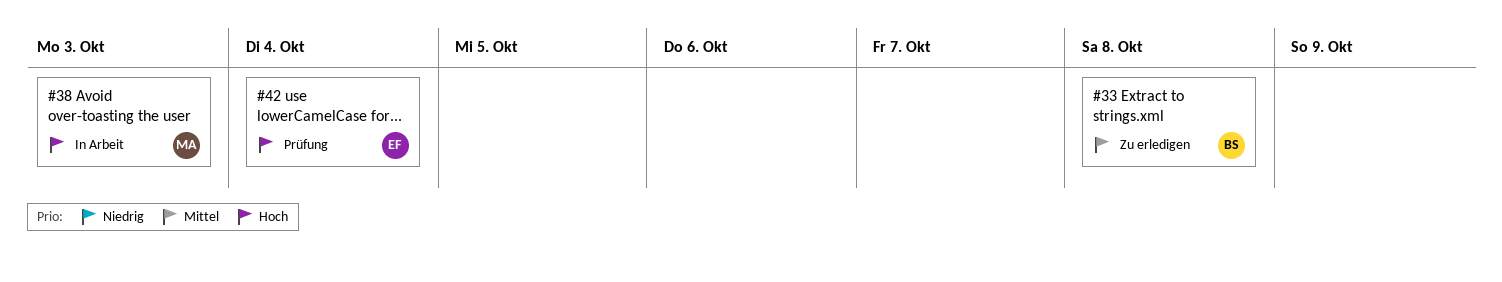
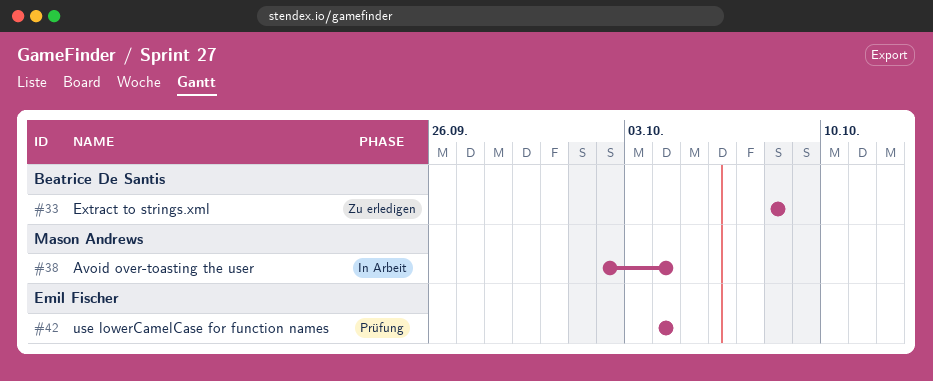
#38, due: Oct 3 -> Oct 4

